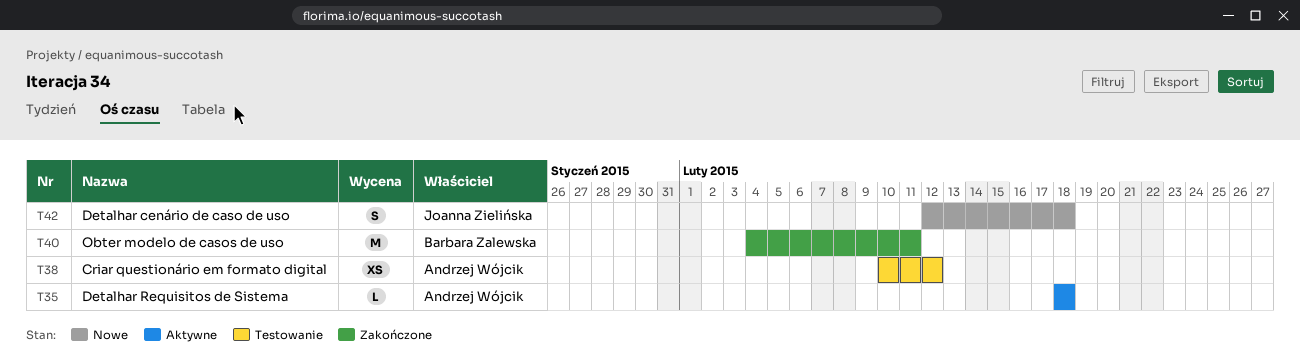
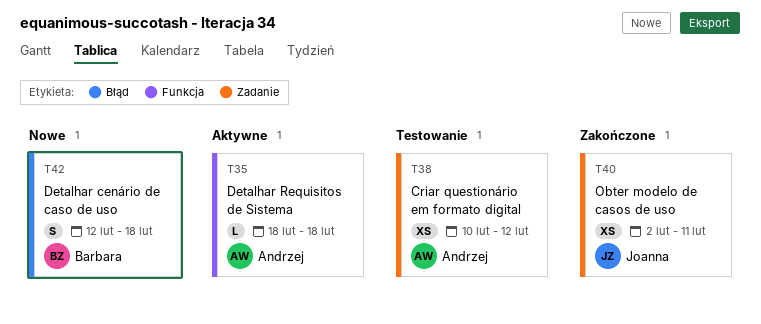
T40, owner: Barbara Zalewska -> Joanna Zielińska
T40, estimate: M -> XS
T40, start: Feb 4 -> Feb 2
T42, owner: Joanna Zielińska -> Barbara Zalewska

